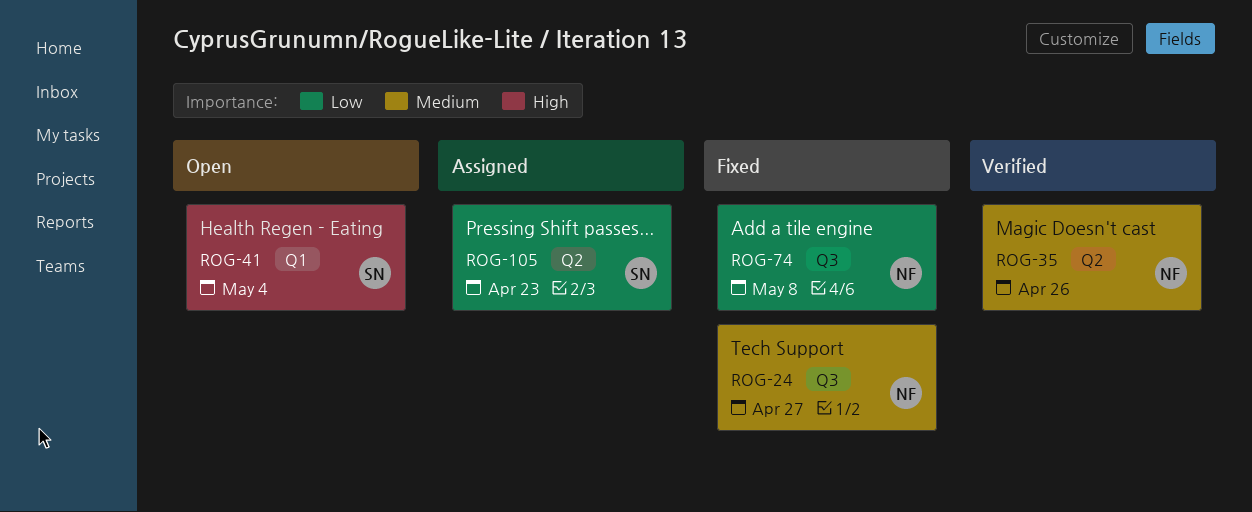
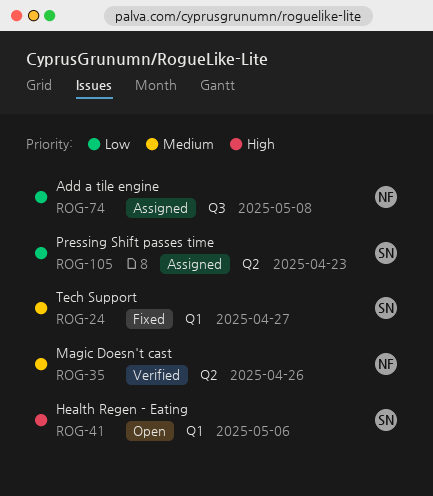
ROG-24, owner: NF -> SN
ROG-24, label: Q3 -> Q1
ROG-41, due: May 4 -> May 6
ROG-74, status: Fixed -> Assigned

